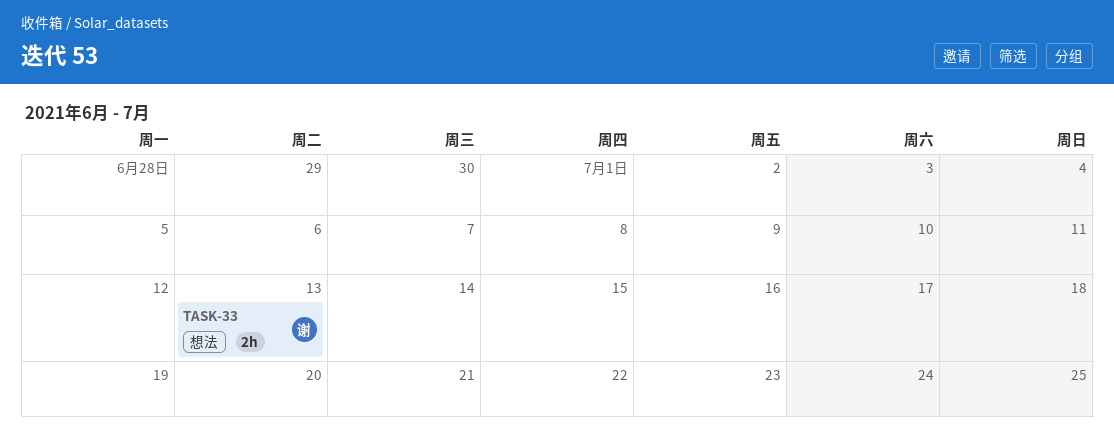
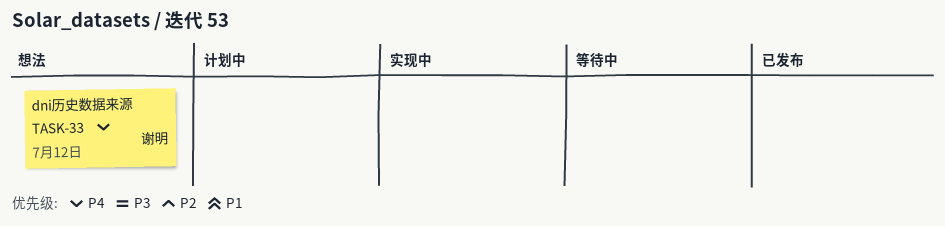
TASK-33, due: Jul 13 -> Jul 12

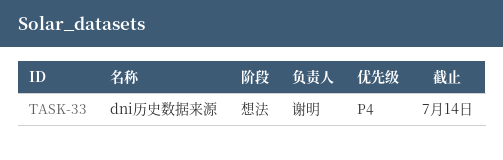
TASK-33, due: Jul 12 -> Jul 14

